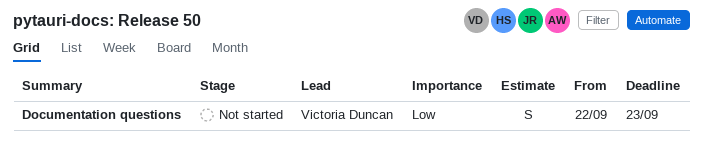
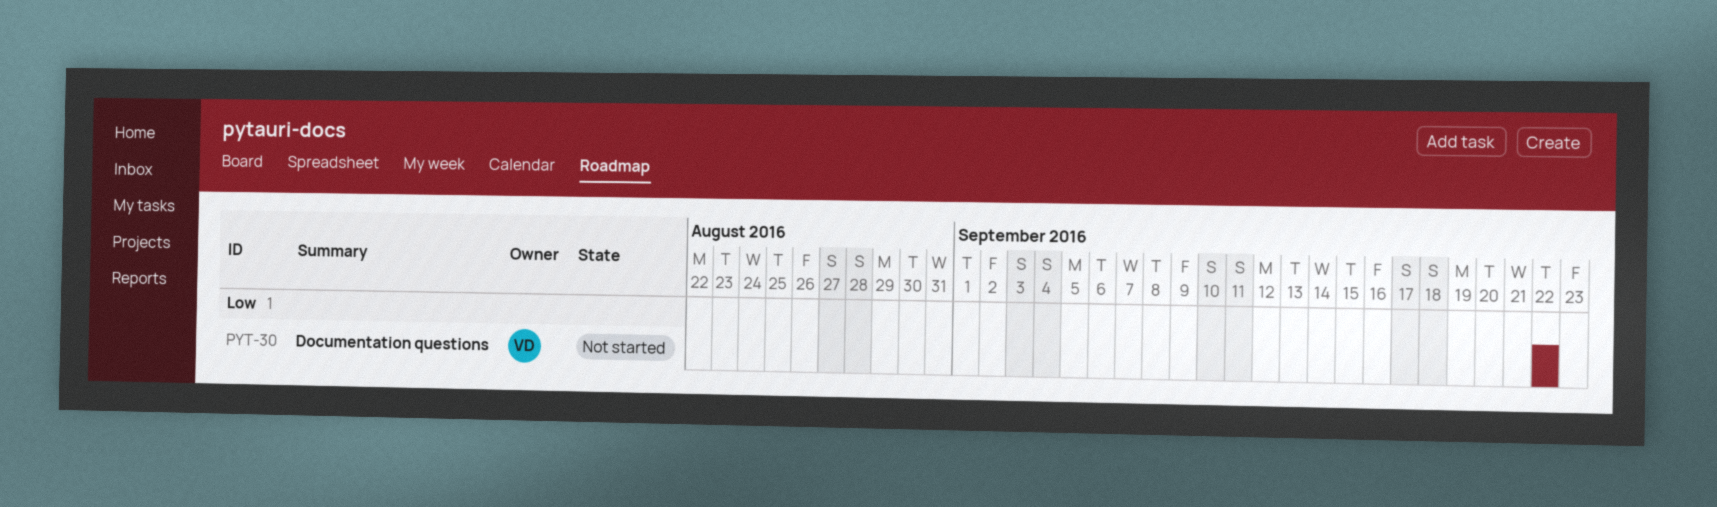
Documentation questions, due: Sep 23 -> Sep 22

